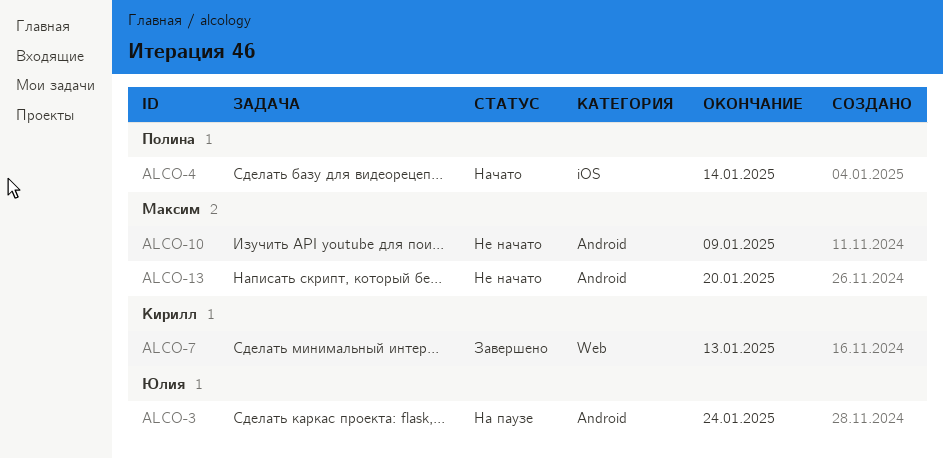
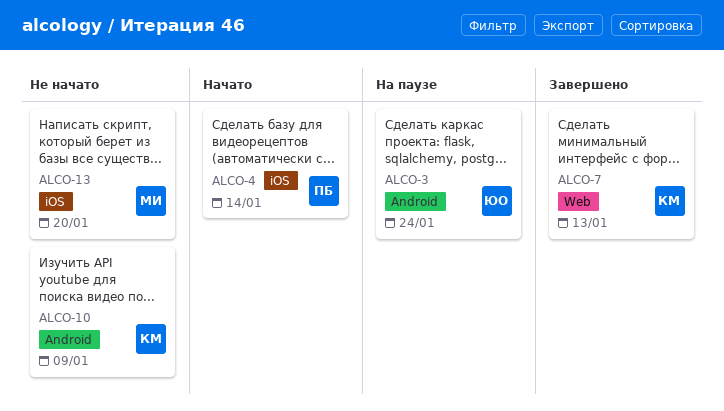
ALCO-10, owner: Максим -> Кирилл
ALCO-13, label: Android -> iOS

